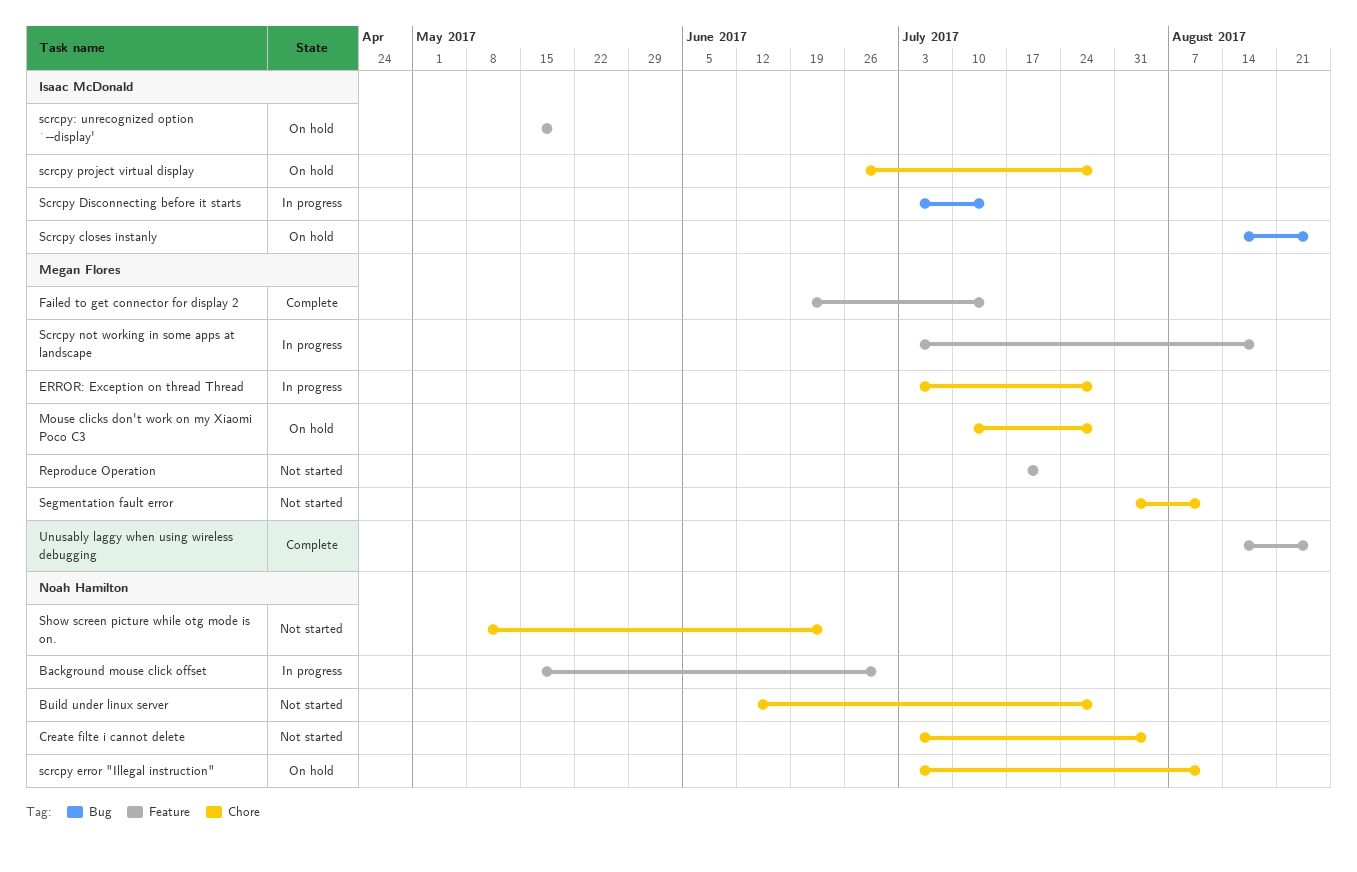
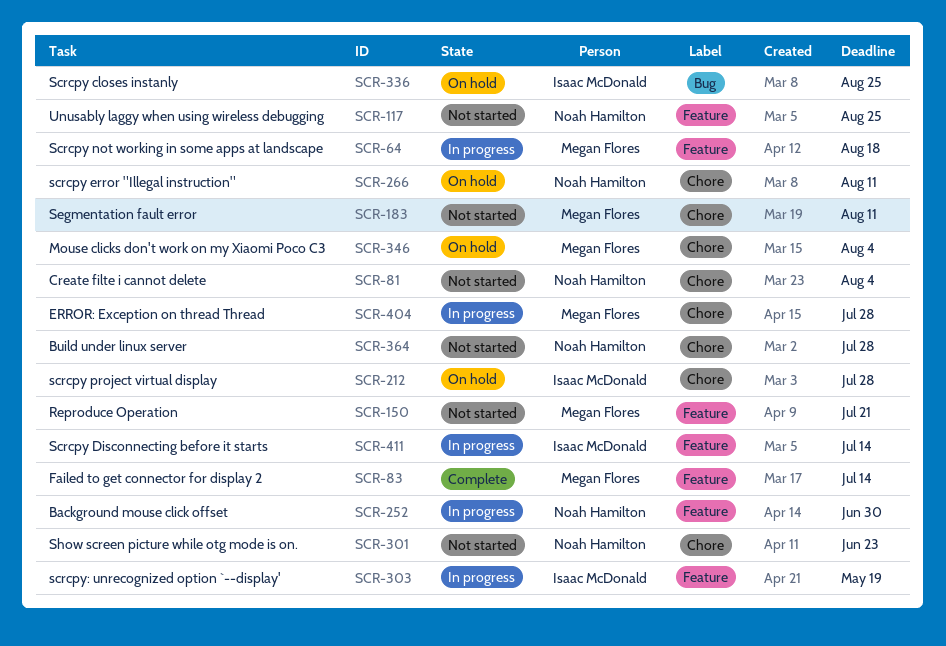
Mouse clicks don't work on my Xiaomi Poco C3, due: Jul 28 -> Aug 4
Scrcpy Disconnecting before it starts, label: Bug -> Feature
scrcpy: unrecognized option `--display', status: On hold -> In progress
Unusably laggy when using wireless debugging, status: Complete -> Not started
Unusably laggy when using wireless debugging, owner: Megan Flores -> Noah Hamilton

